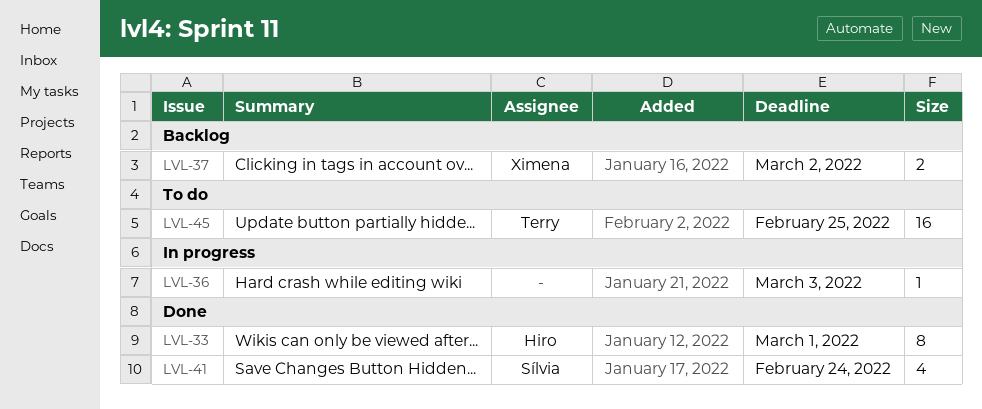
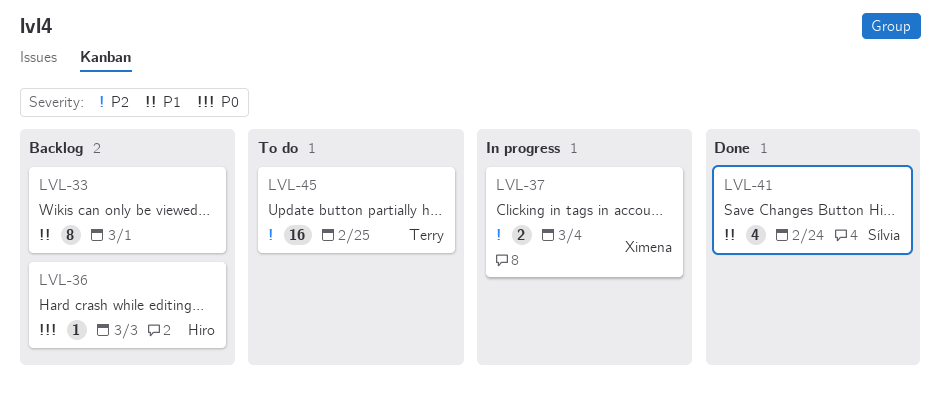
LVL-33, status: Done -> Backlog
LVL-33, owner: Hiro -> none
LVL-36, status: In progress -> Backlog
LVL-36, owner: none -> Hiro
LVL-37, status: Backlog -> In progress
LVL-37, due: Mar 2 -> Mar 4

